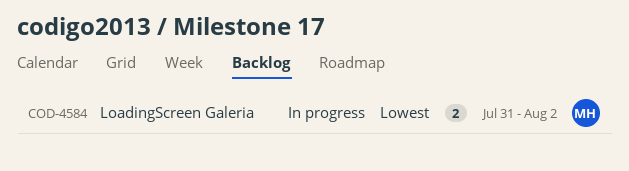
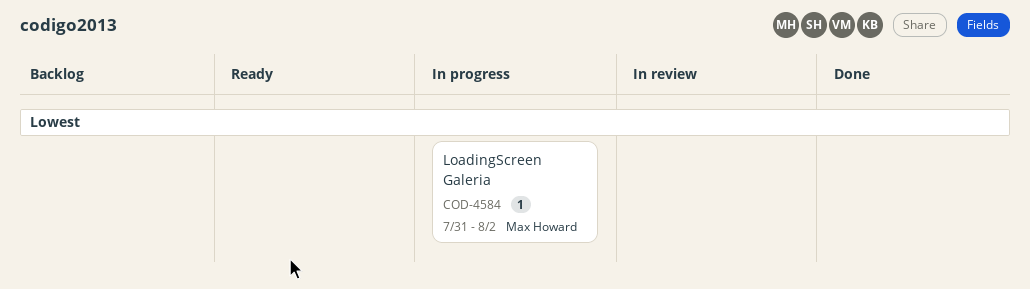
COD-4584, estimate: 2 -> 1

